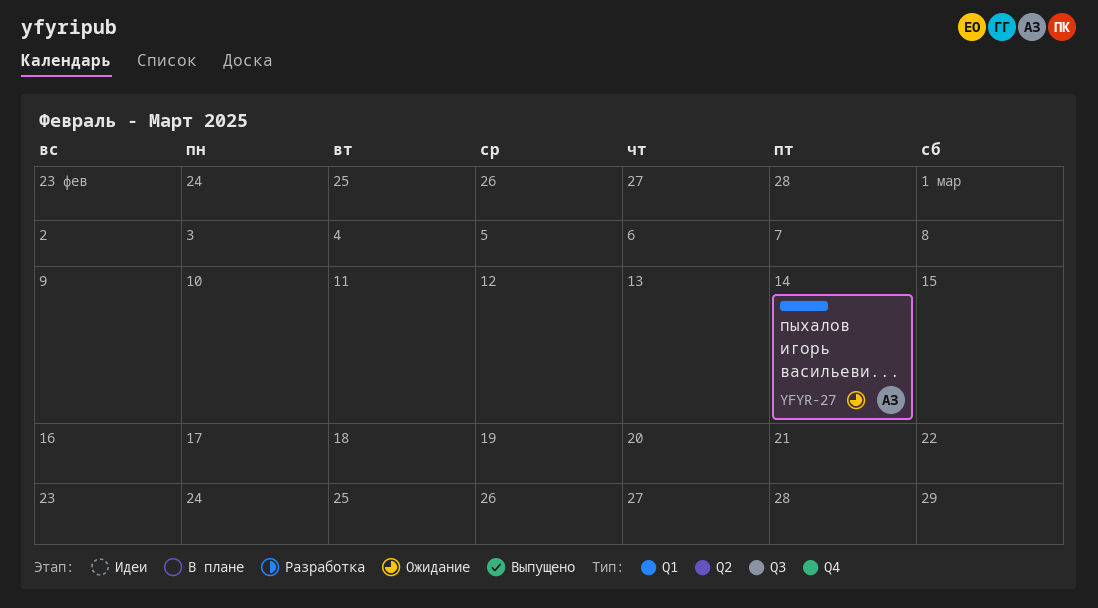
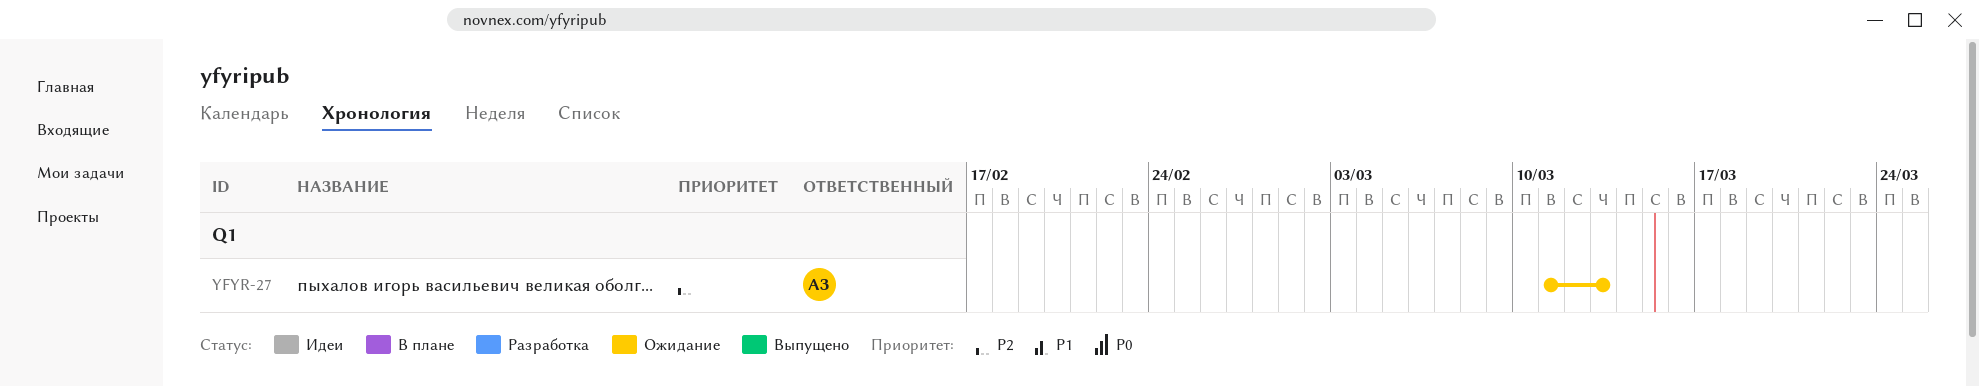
YFYR-27, due: Mar 14 -> Mar 13

